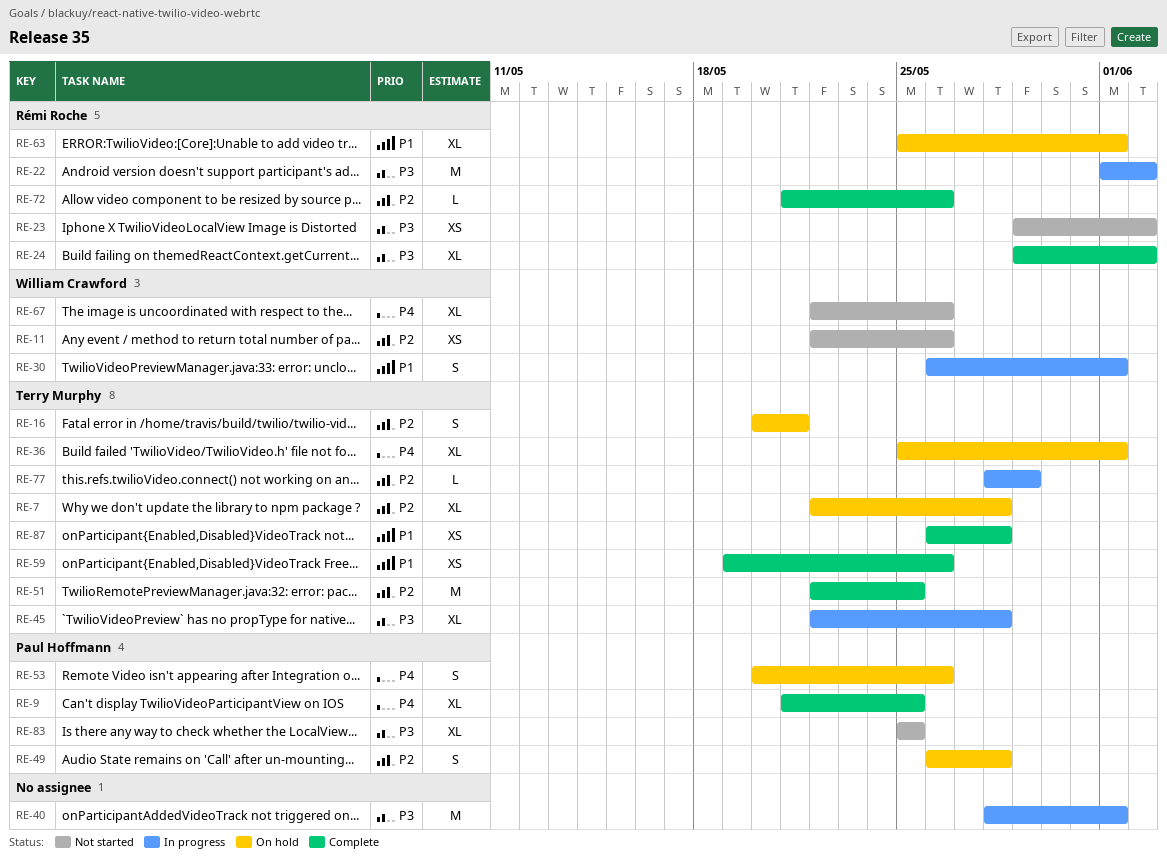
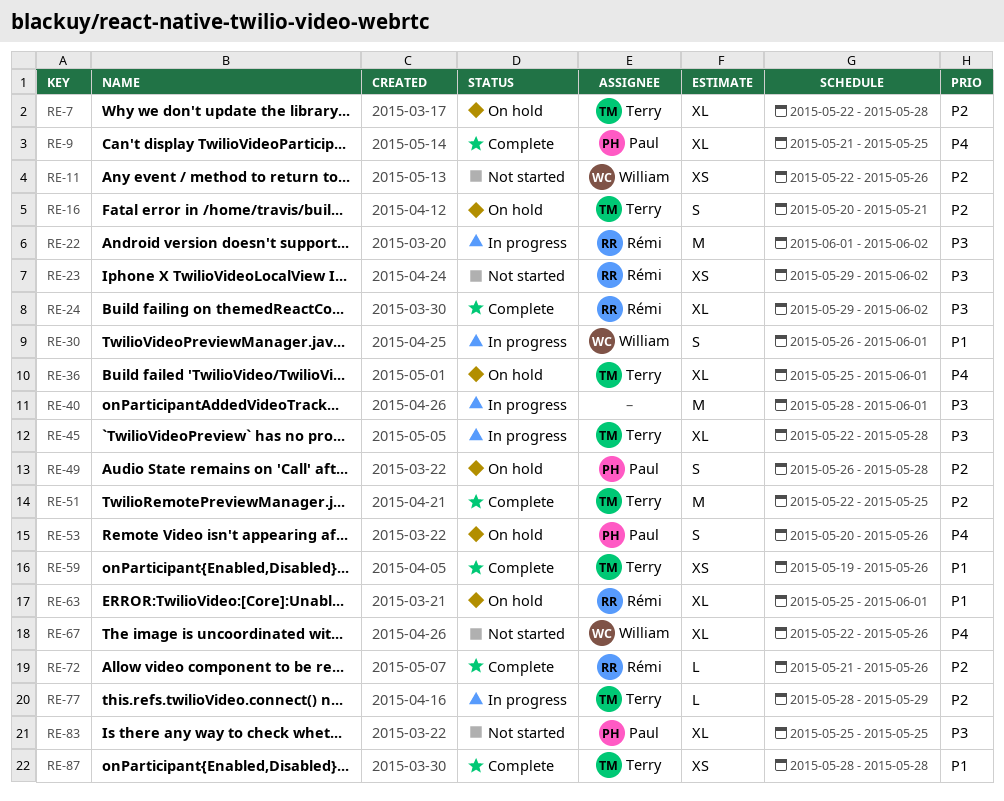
RE-87, start: May 26 -> May 28

